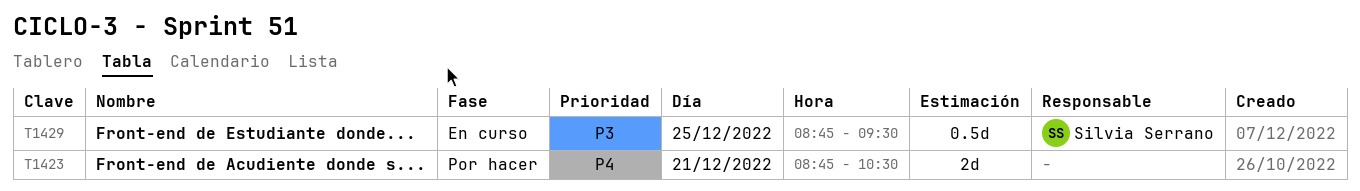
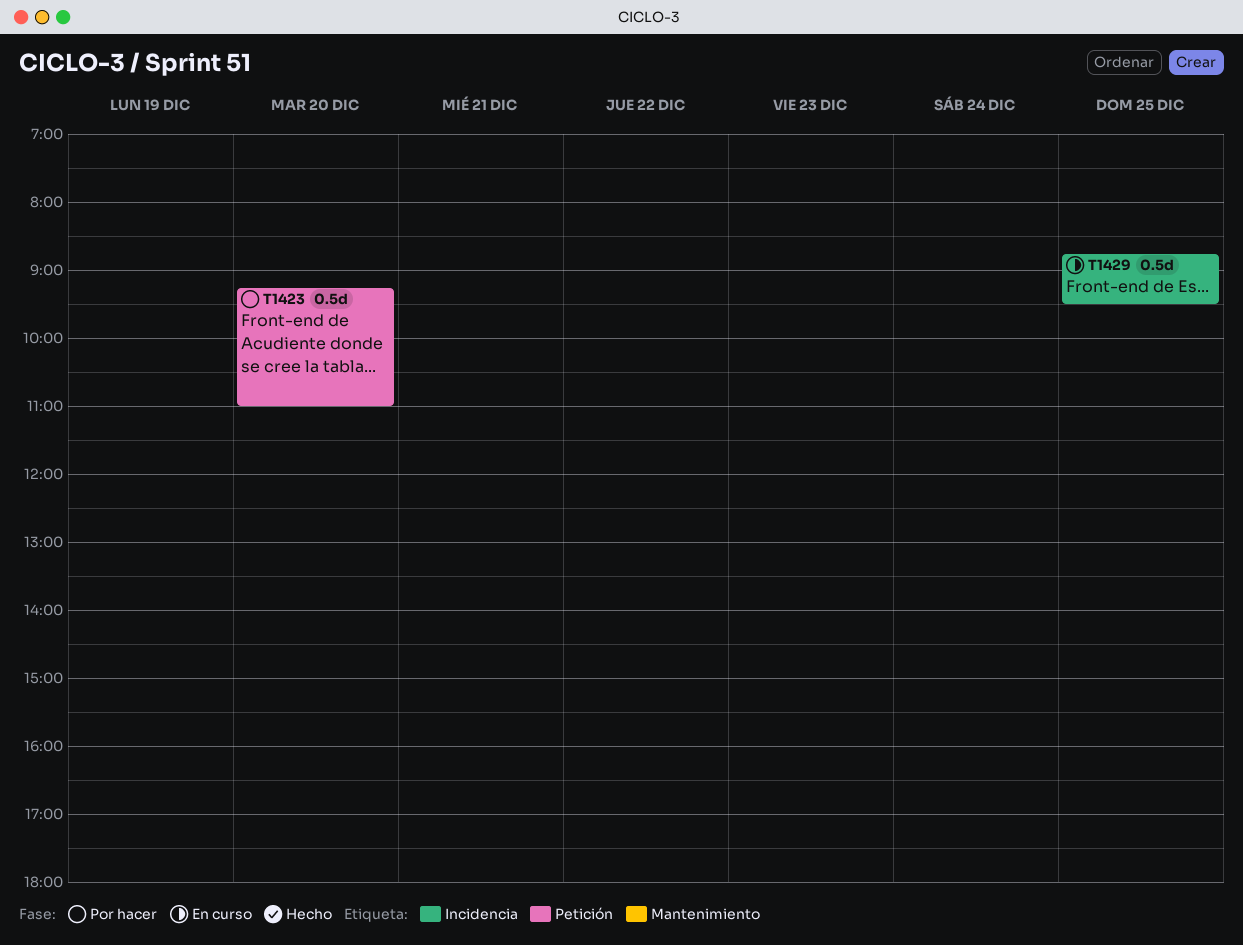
T1423, estimate: 2d -> 0.5d
T1423, day: Dec 21 -> Dec 20
T1423, begins: 08:45 -> 09:15
T1423, ends: 10:30 -> 11:00

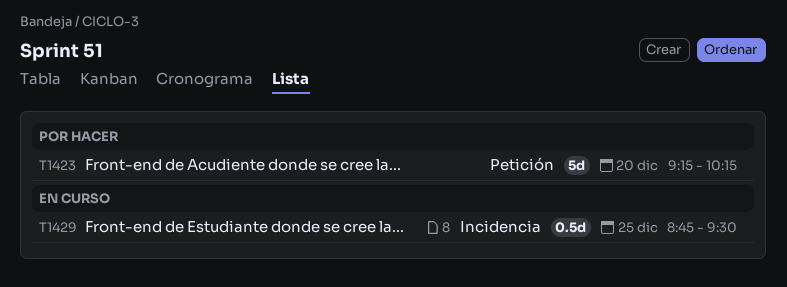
T1423, estimate: 0.5d -> 5d
T1423, ends: 11:00 -> 10:15

